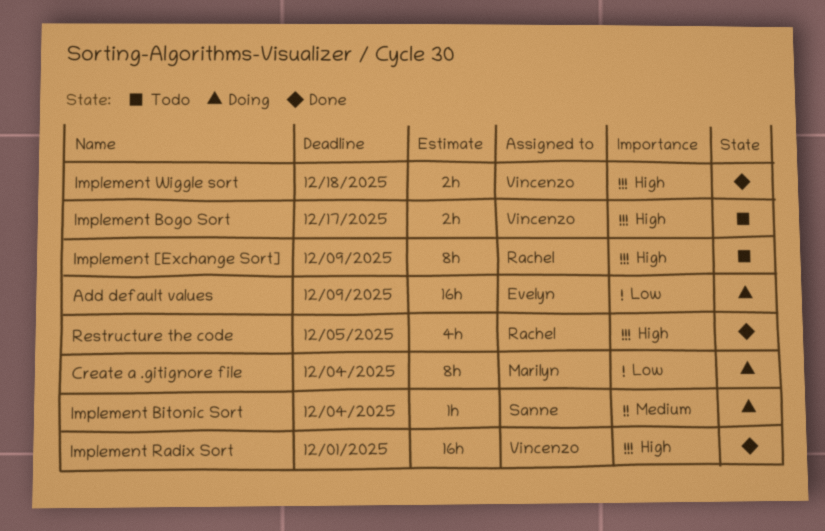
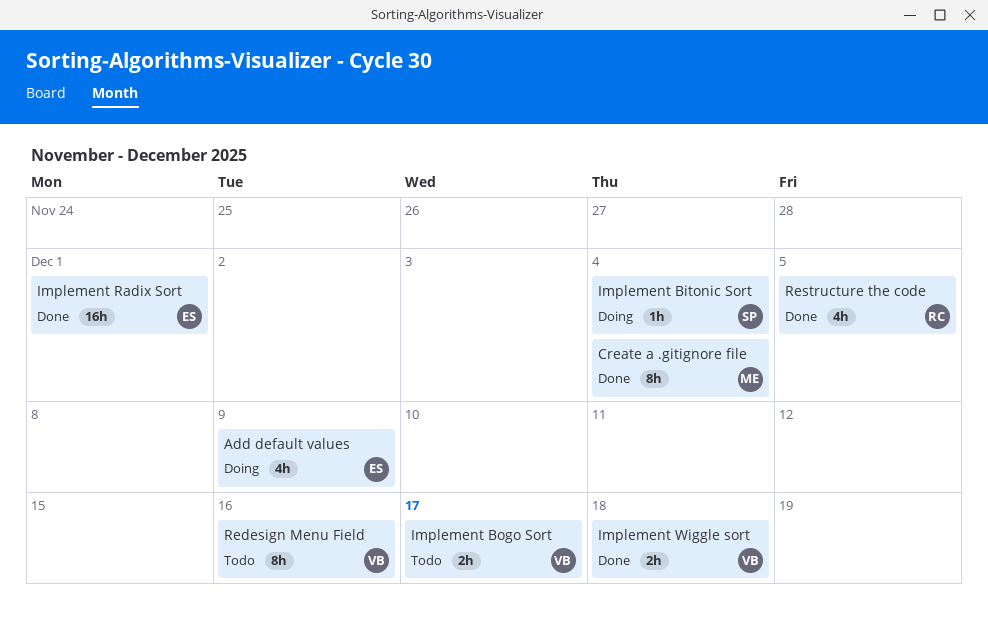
Add default values, estimate: 16h -> 4h
Create a .gitignore file, status: Doing -> Done
Implement [Exchange Sort]: present -> none
Implement Radix Sort, owner: Vincenzo -> Evelyn
Redesign Menu Field: none -> present

